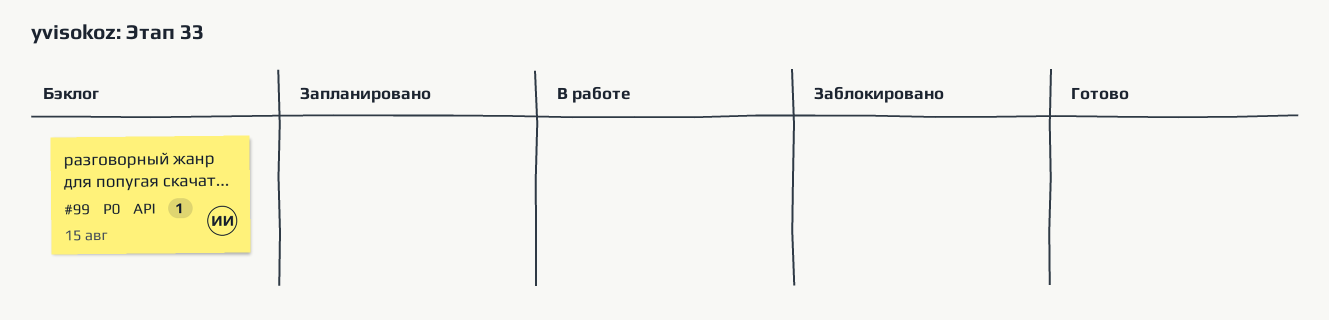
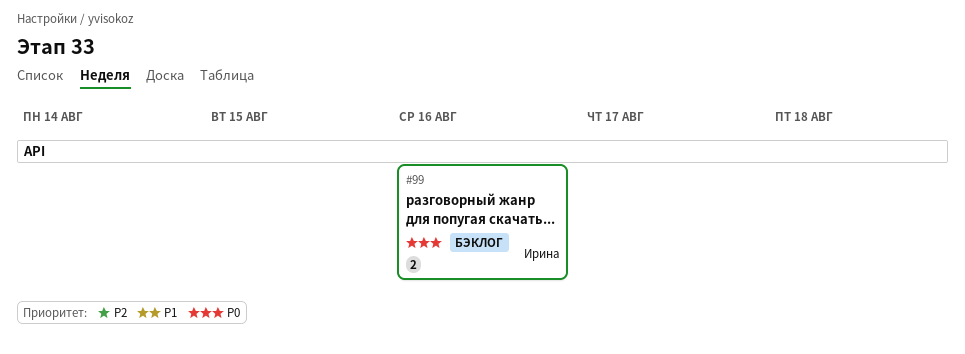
#99, estimate: 1 -> 2
#99, due: Aug 15 -> Aug 16

